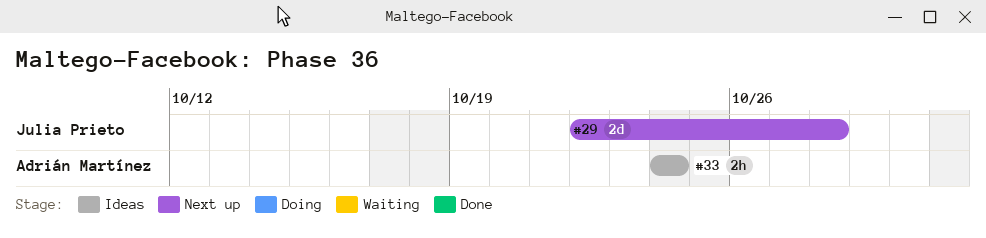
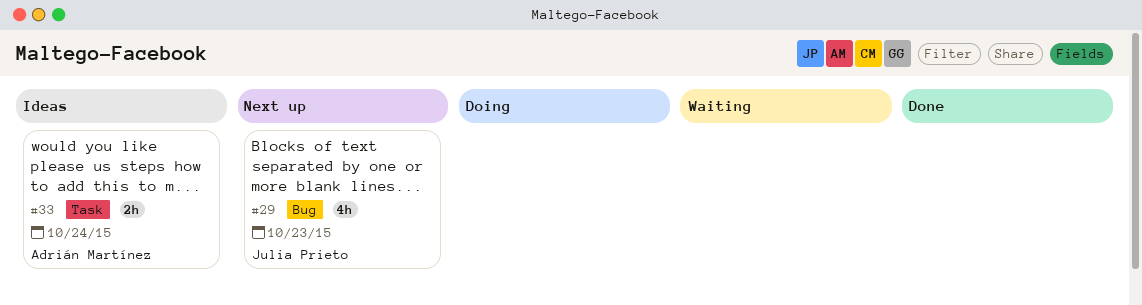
#29, estimate: 2d -> 4h
#29, due: Oct 28 -> Oct 23

